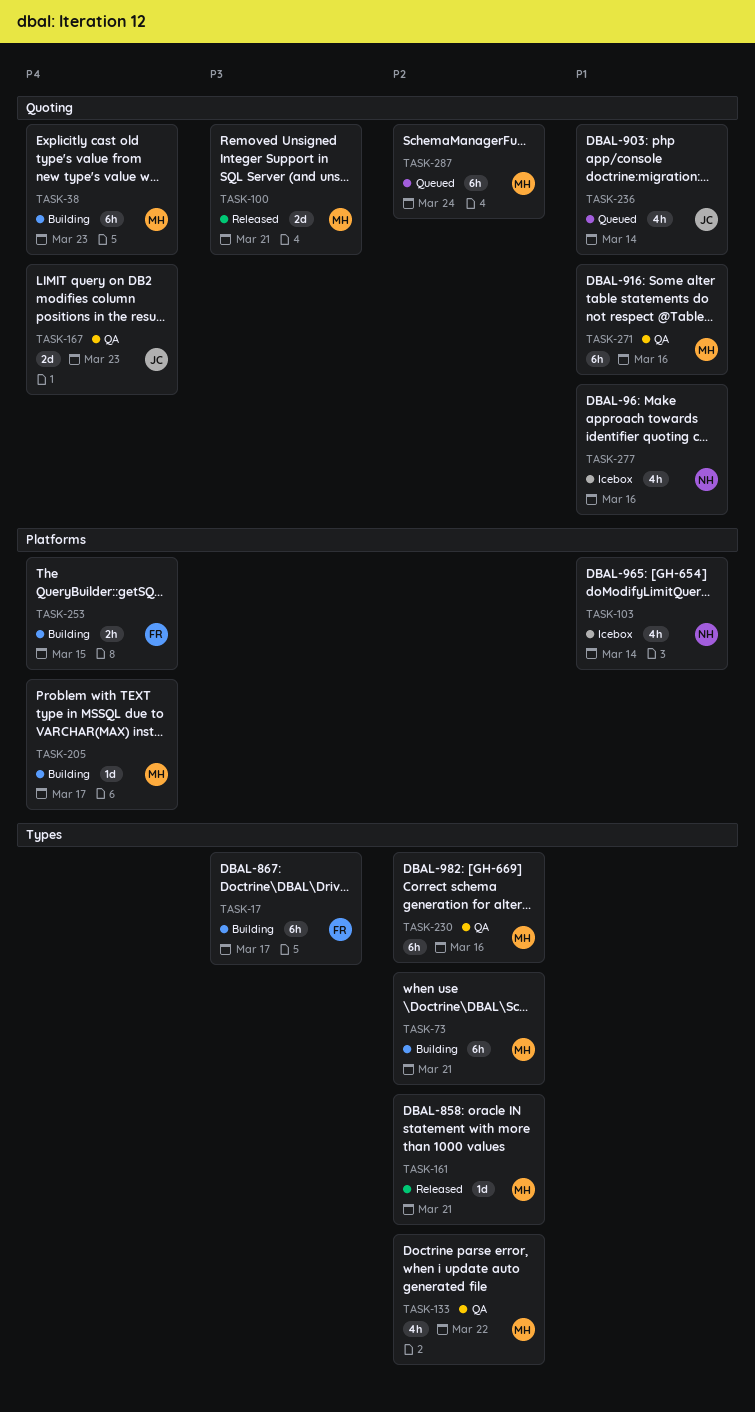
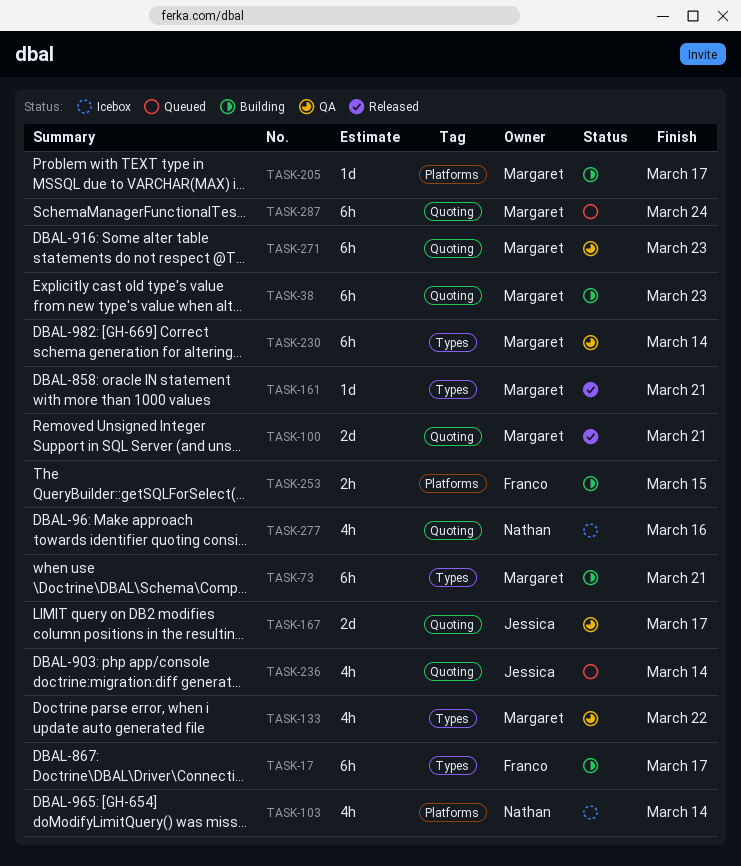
TASK-167, due: Mar 23 -> Mar 17
TASK-230, due: Mar 16 -> Mar 14
TASK-271, due: Mar 16 -> Mar 23

